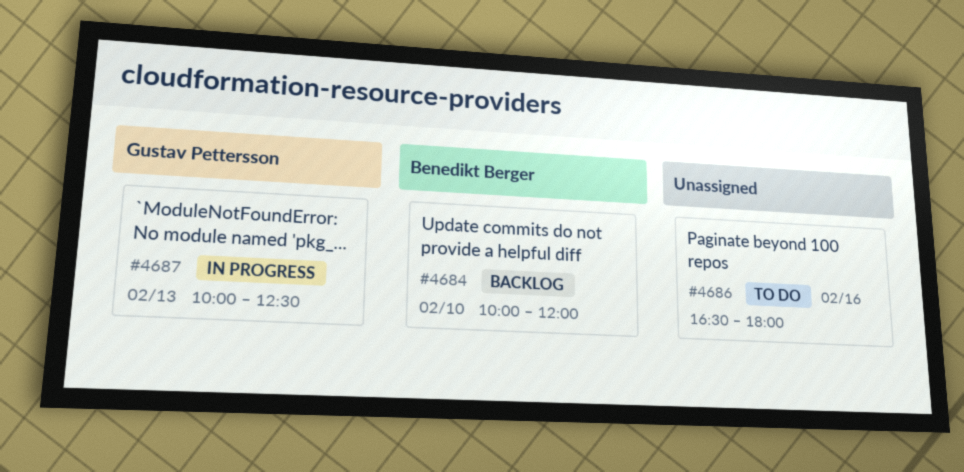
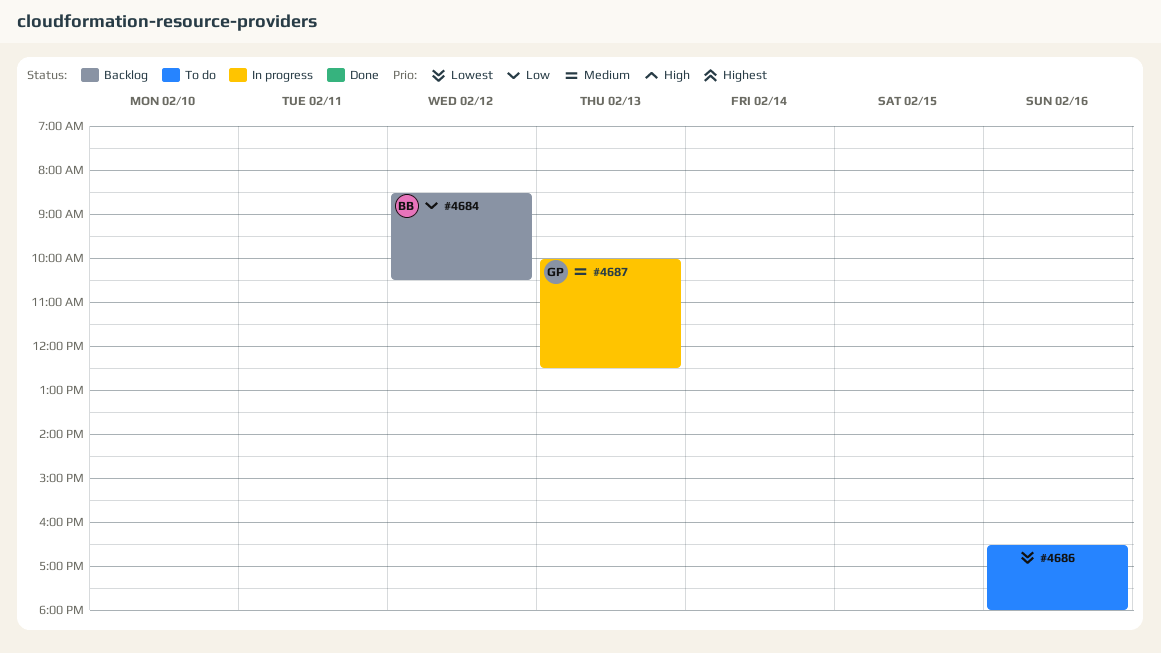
#4684, day: Feb 10 -> Feb 12
#4684, begins: 10:00 -> 08:30
#4684, ends: 12:00 -> 10:30

